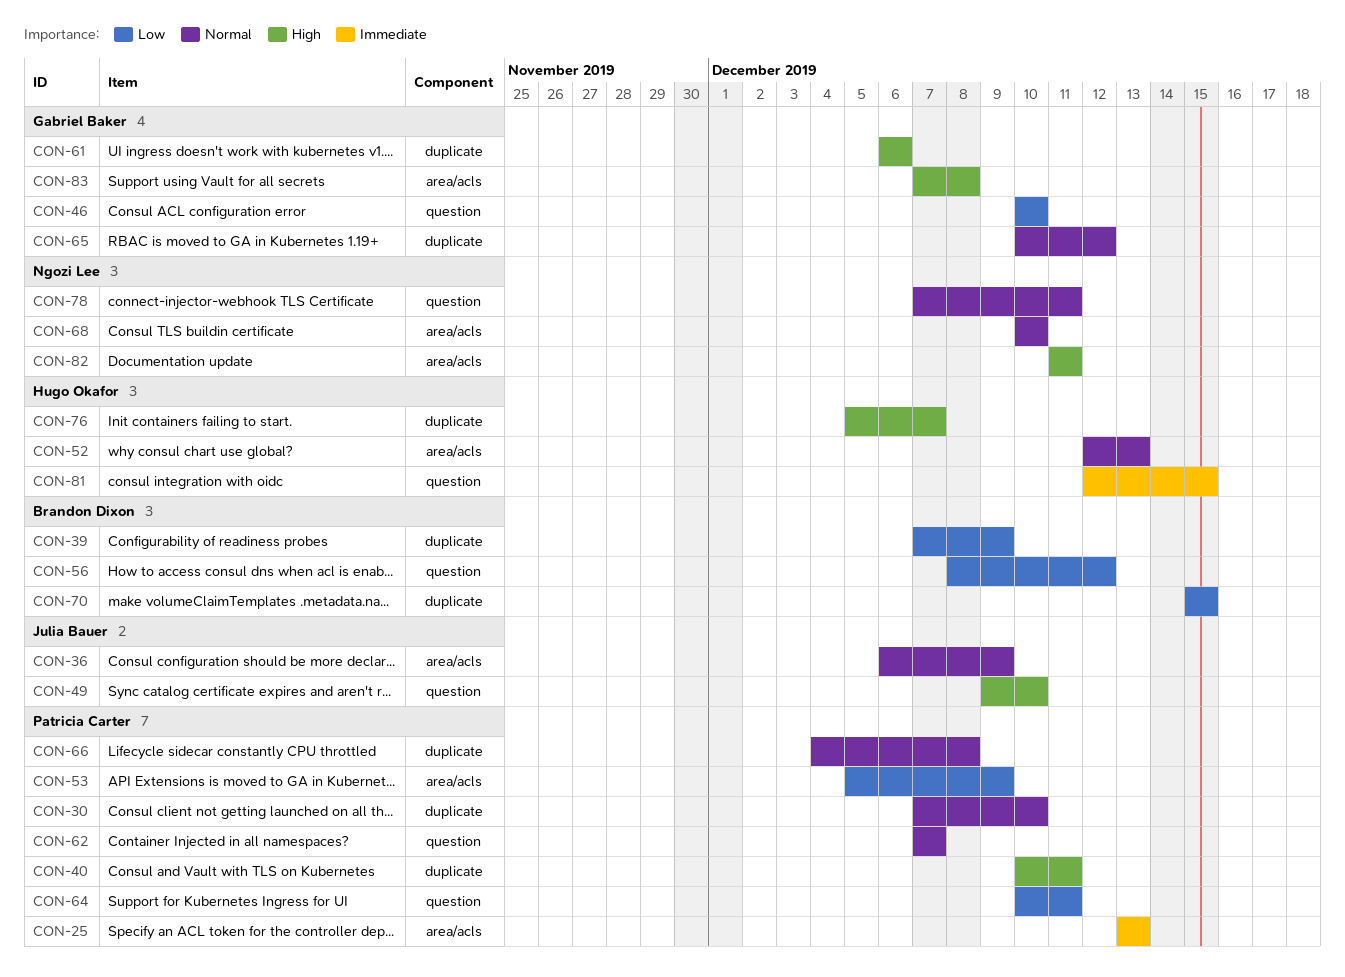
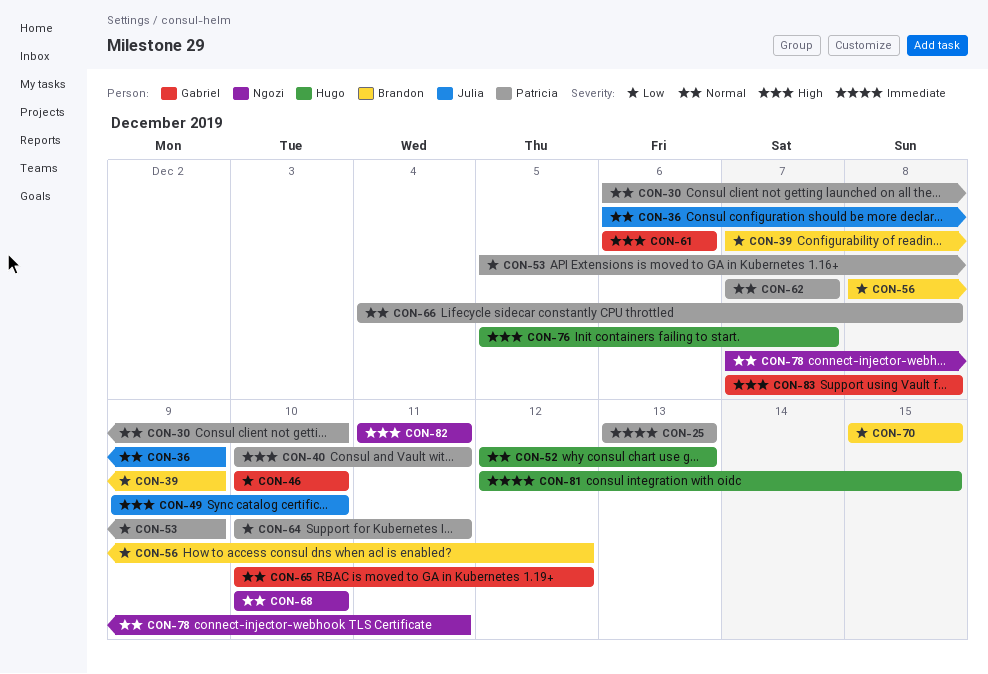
CON-30, start: Dec 7 -> Dec 6

